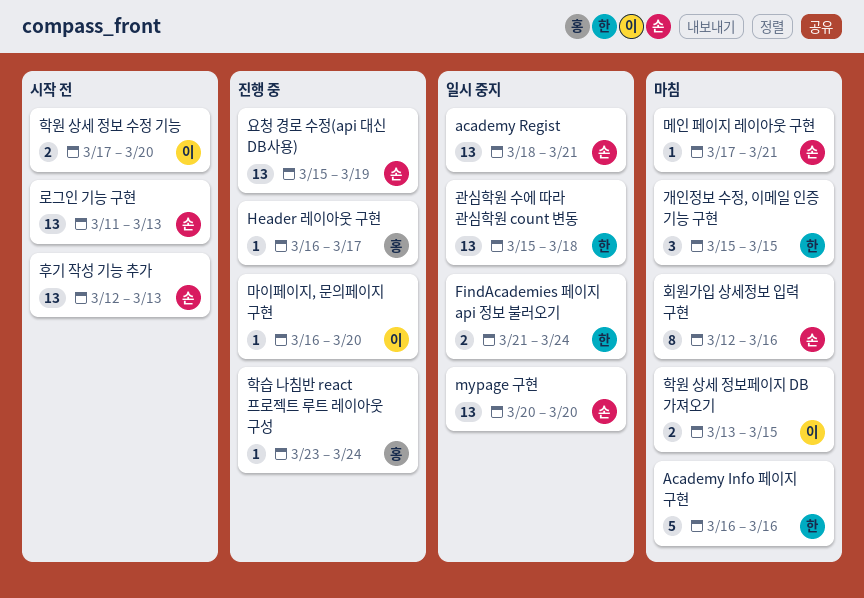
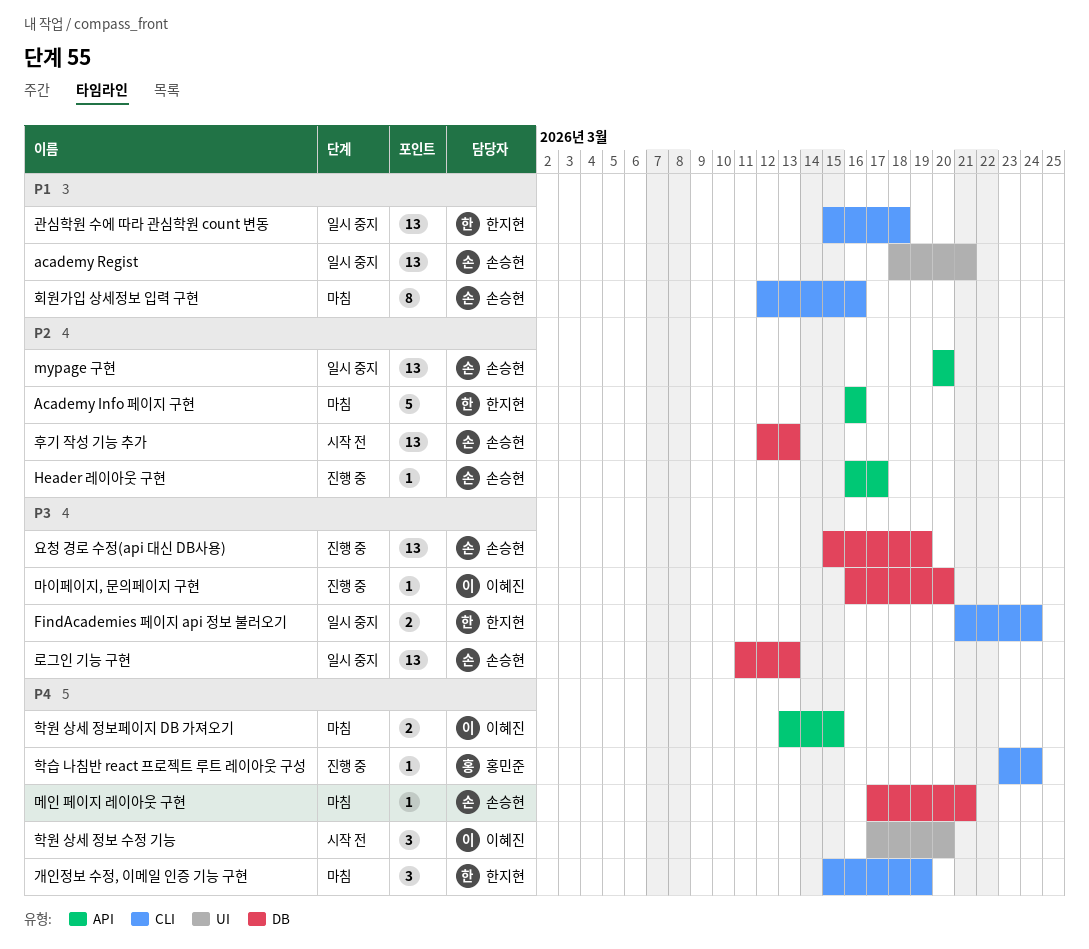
Header 레이아웃 구현, owner: 홍민준 -> 손승현
개인정보 수정, 이메일 인증 기능 구현, due: Mar 15 -> Mar 19
로그인 기능 구현, status: 시작 전 -> 일시 중지
학원 상세 정보 수정 기능, estimate: 2 -> 3

